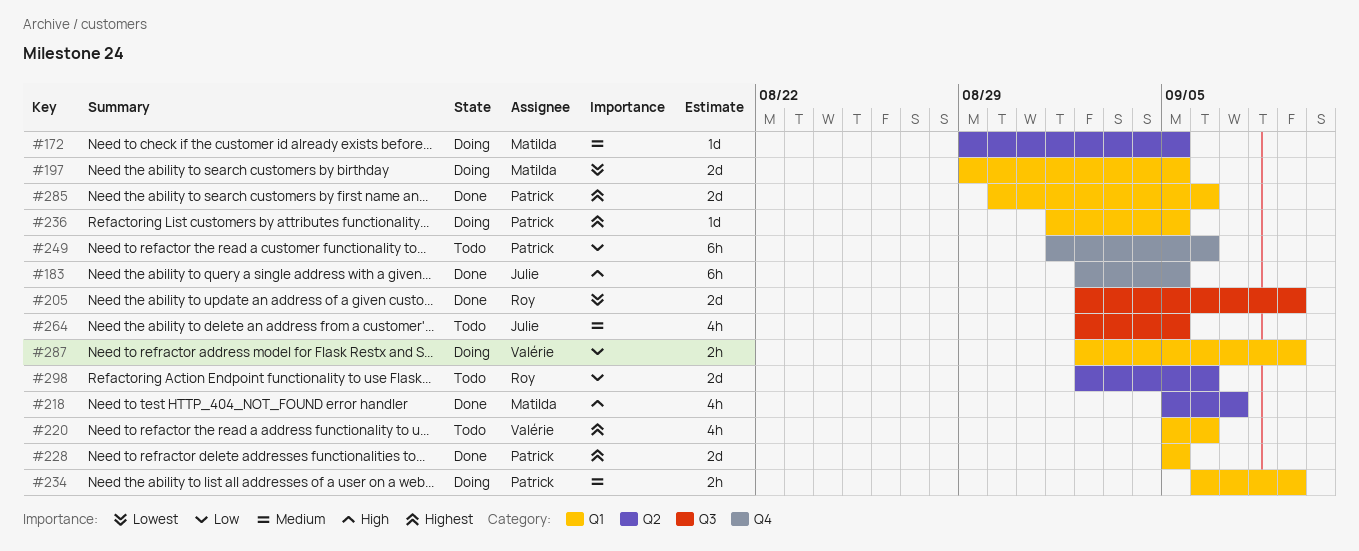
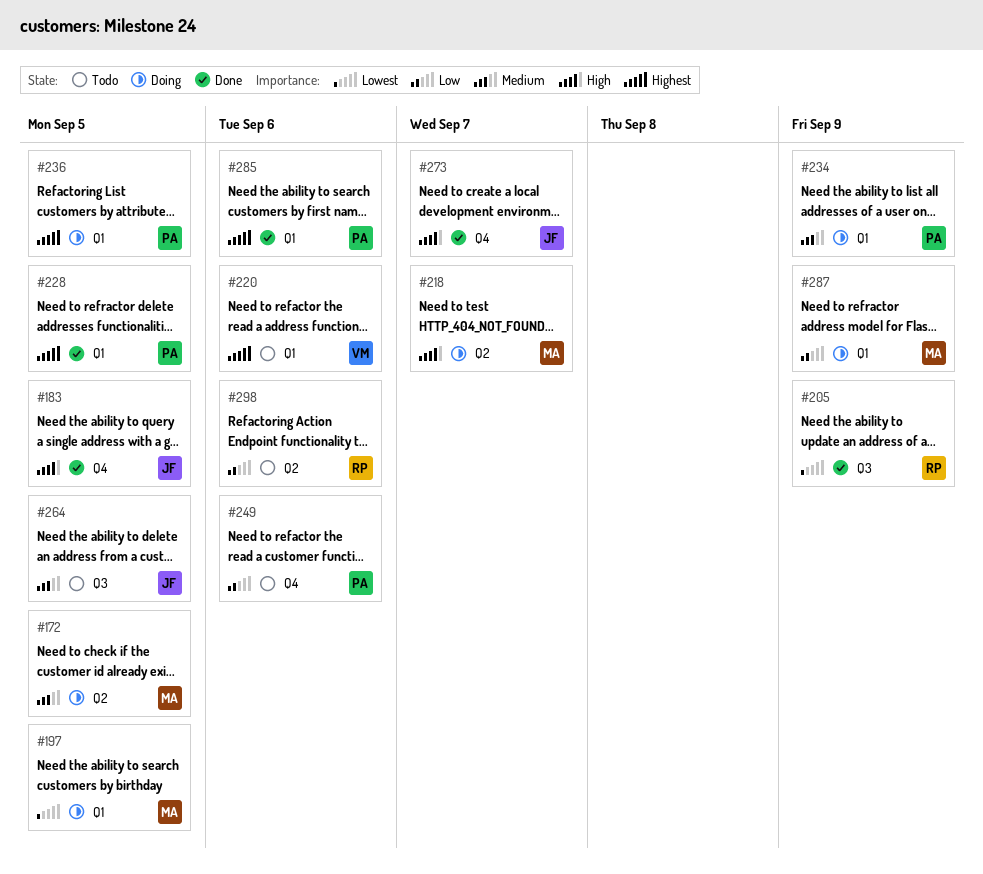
#218, status: Done -> Doing
#273: none -> present
#287, owner: Valérie -> Matilda

